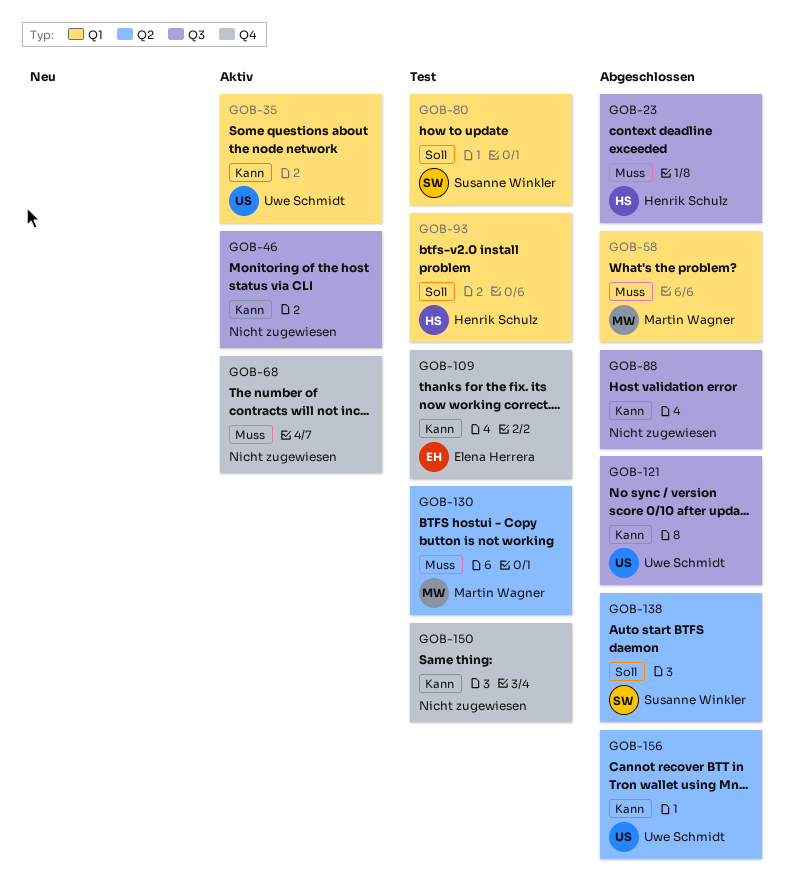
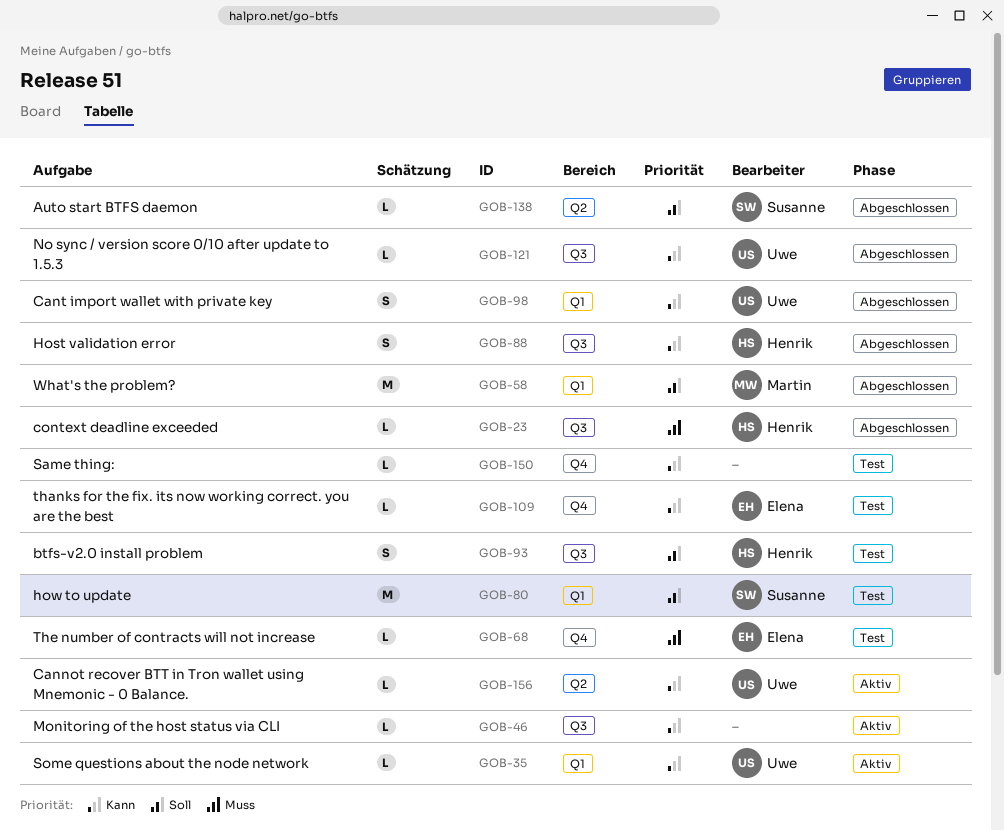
GOB-58, priority: Muss -> Soll
GOB-68, status: Aktiv -> Test
GOB-68, owner: none -> Elena Herrera
GOB-88, owner: none -> Henrik Schulz
GOB-93, label: Q1 -> Q3
GOB-98: none -> present
GOB-130: present -> none
GOB-156, status: Abgeschlossen -> Aktiv

